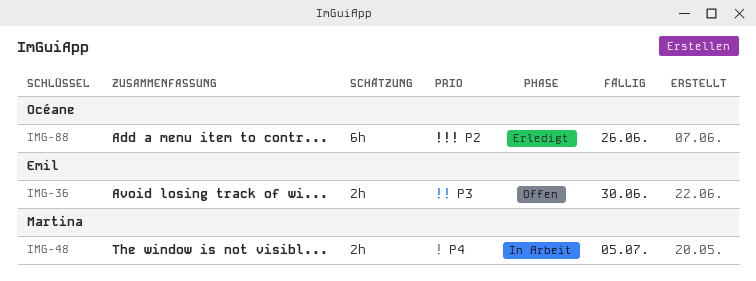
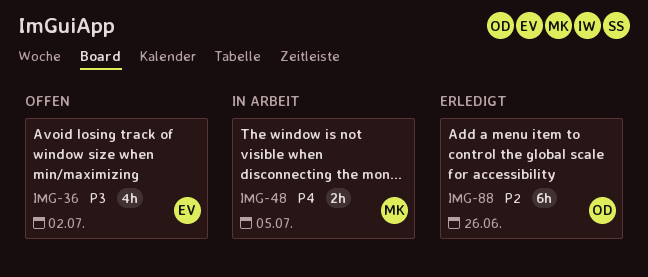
IMG-36, estimate: 2h -> 4h
IMG-36, due: Jun 30 -> Jul 2

